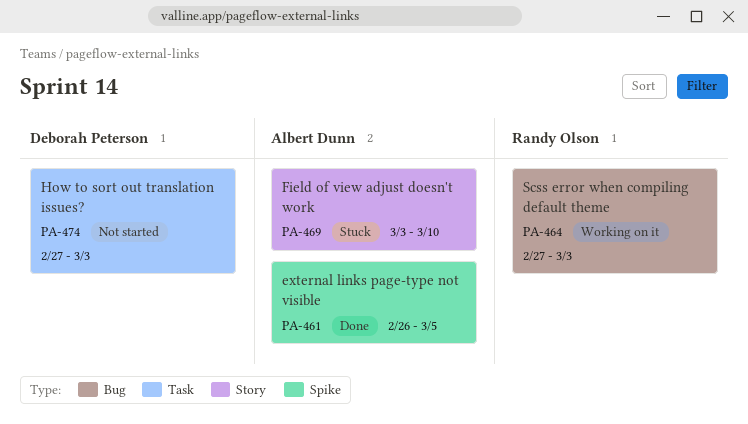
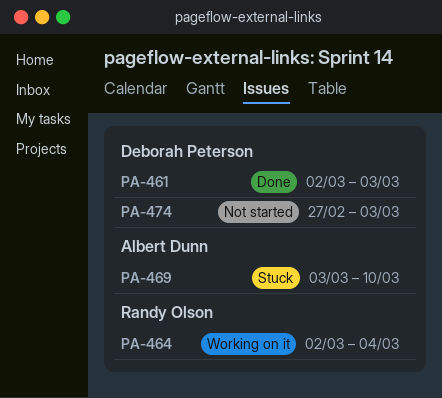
PA-461, owner: Albert Dunn -> Deborah Peterson
PA-461, start: Feb 26 -> Mar 2
PA-461, due: Mar 5 -> Mar 3
PA-464, start: Feb 27 -> Mar 2
PA-464, due: Mar 3 -> Mar 4

